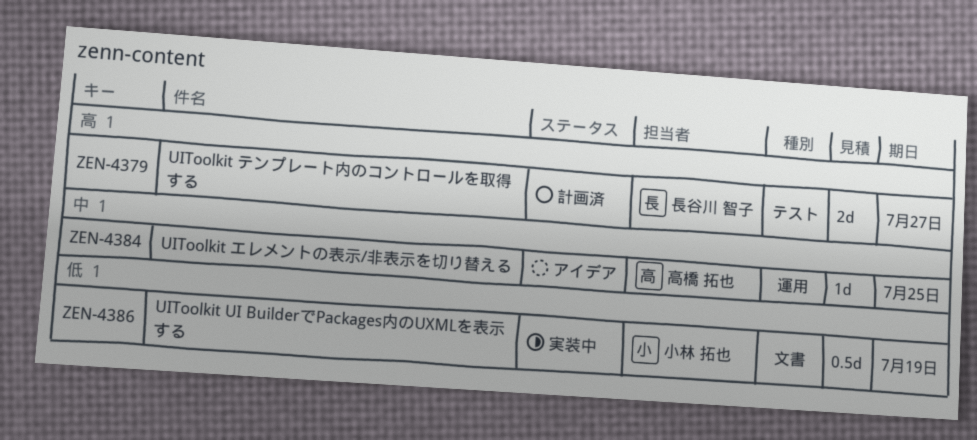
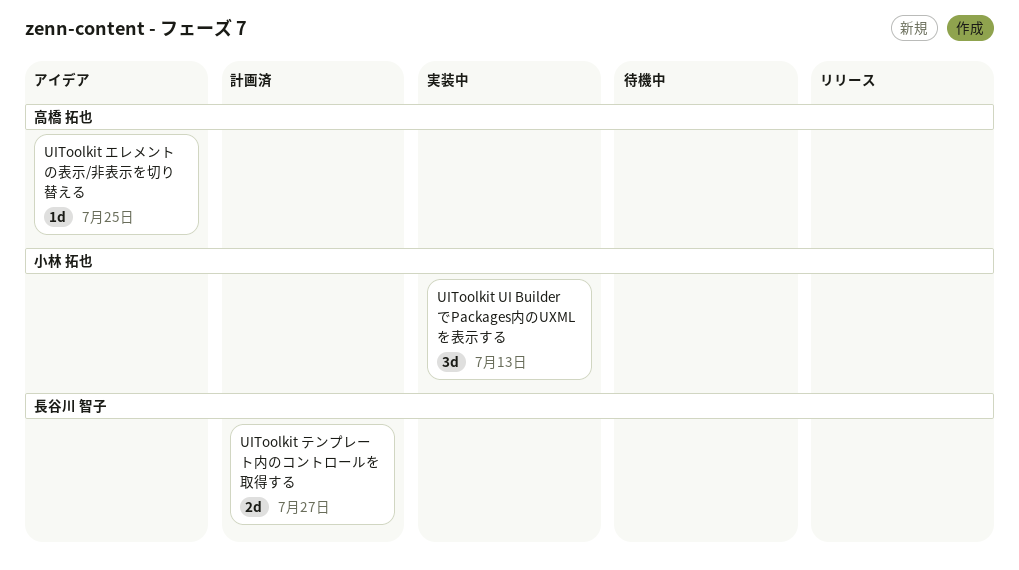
UIToolkit UI BuilderでPackages内のUXMLを表示する, estimate: 0.5d -> 3d
UIToolkit UI BuilderでPackages内のUXMLを表示する, due: Jul 19 -> Jul 13

